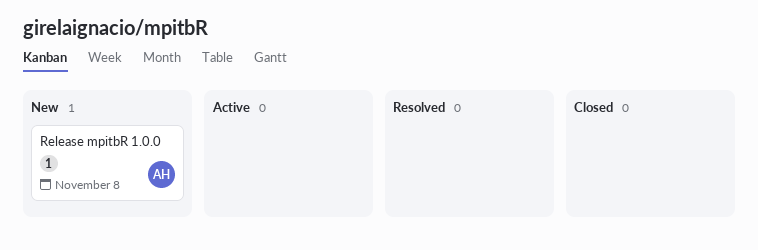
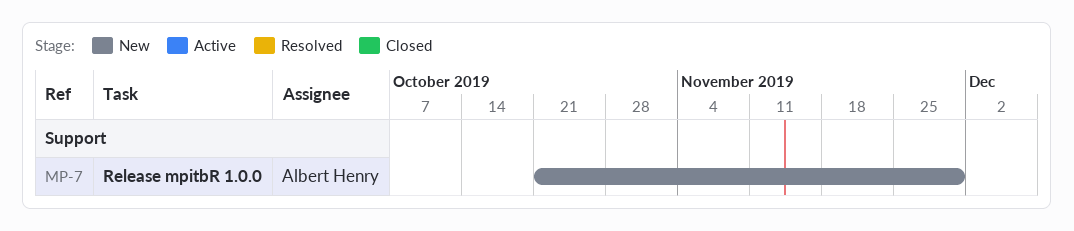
Release mpitbR 1.0.0, due: Nov 8 -> Nov 29

